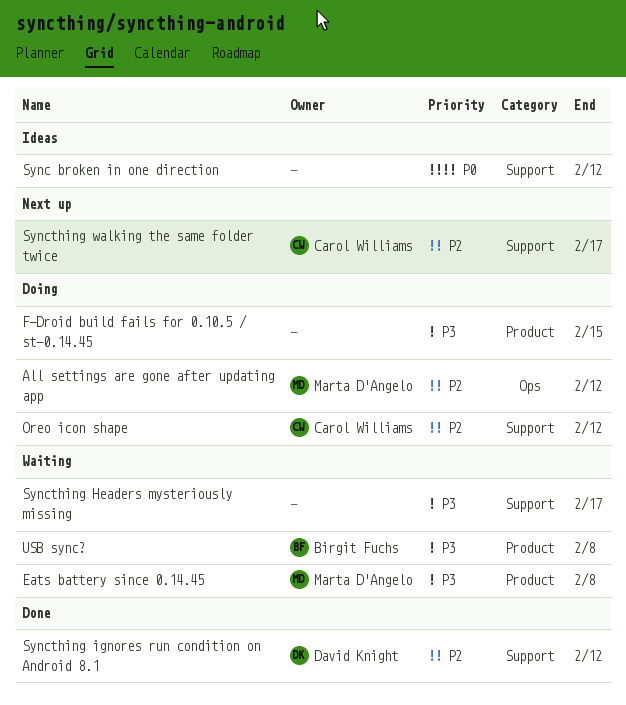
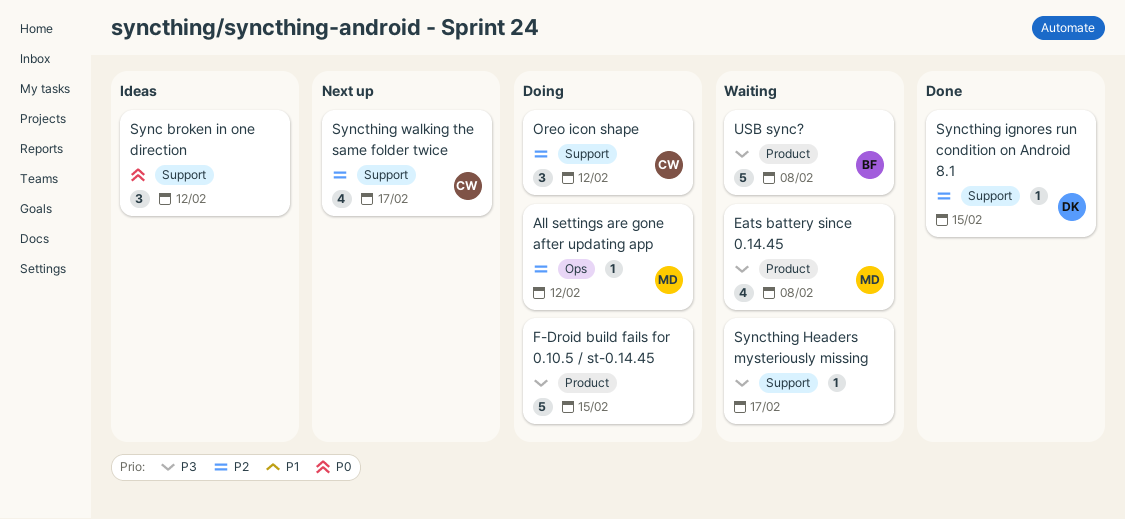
Syncthing ignores run condition on Android 8.1, due: Feb 12 -> Feb 15

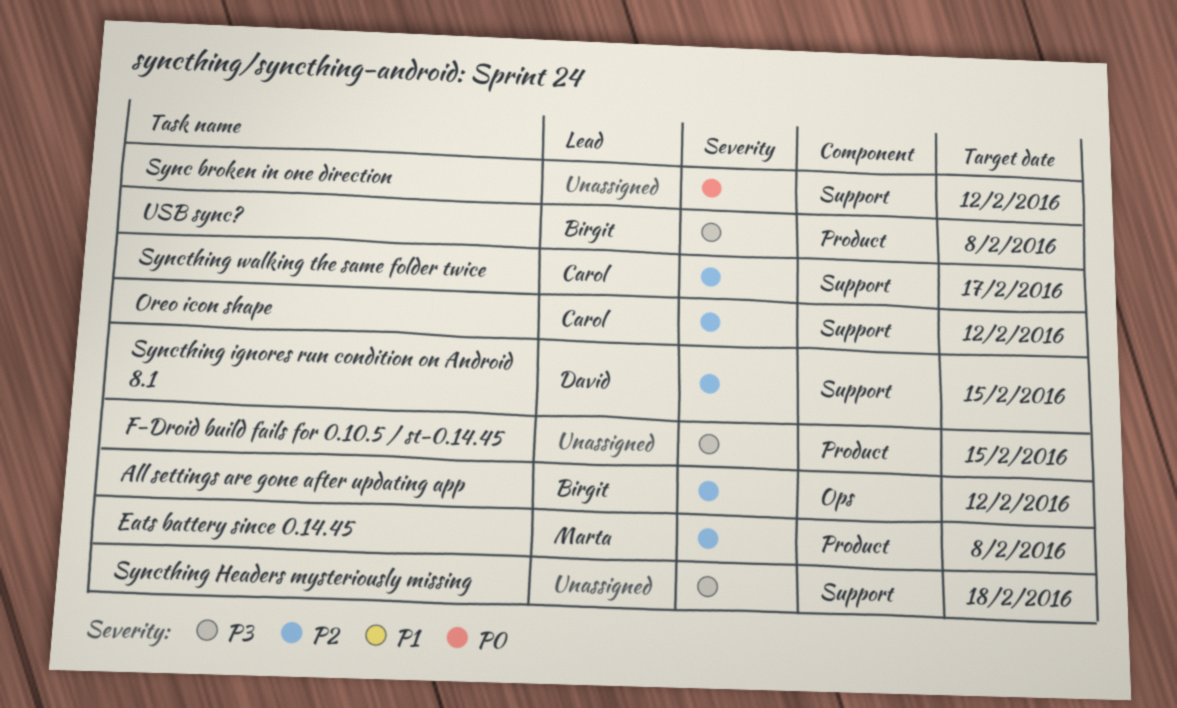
All settings are gone after updating app, owner: Marta -> Birgit
Eats battery since 0.14.45, priority: P3 -> P2
Syncthing Headers mysteriously missing, due: Feb 17 -> Feb 18

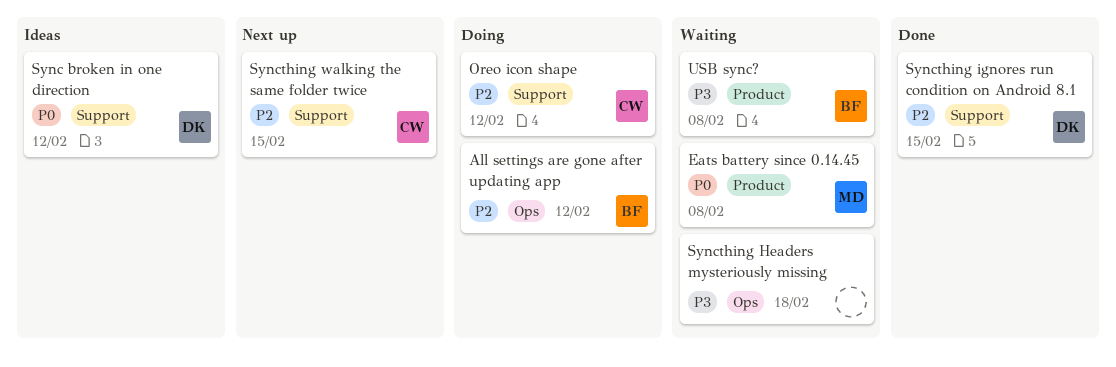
Eats battery since 0.14.45, priority: P2 -> P0
F-Droid build fails for 0.10.5 / st-0.14.45: present -> none
Sync broken in one direction, owner: none -> David
Syncthing Headers mysteriously missing, label: Support -> Ops
Syncthing walking the same folder twice, due: Feb 17 -> Feb 15

